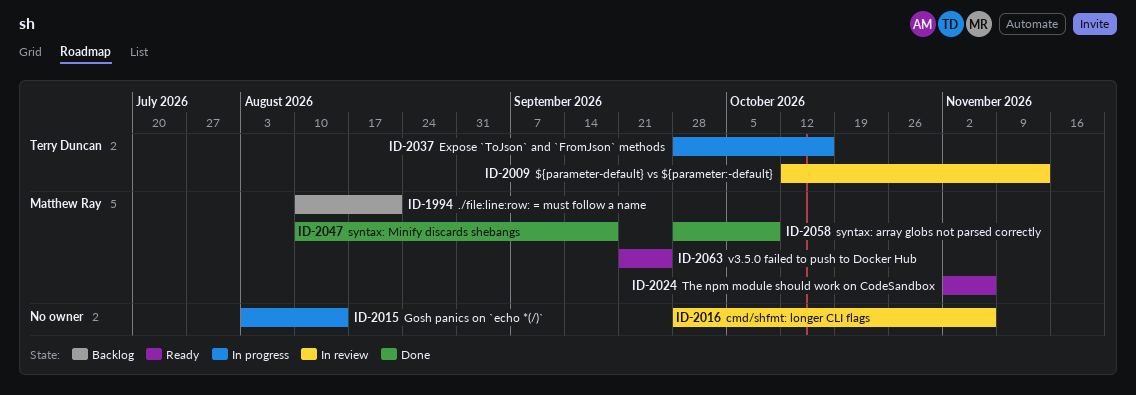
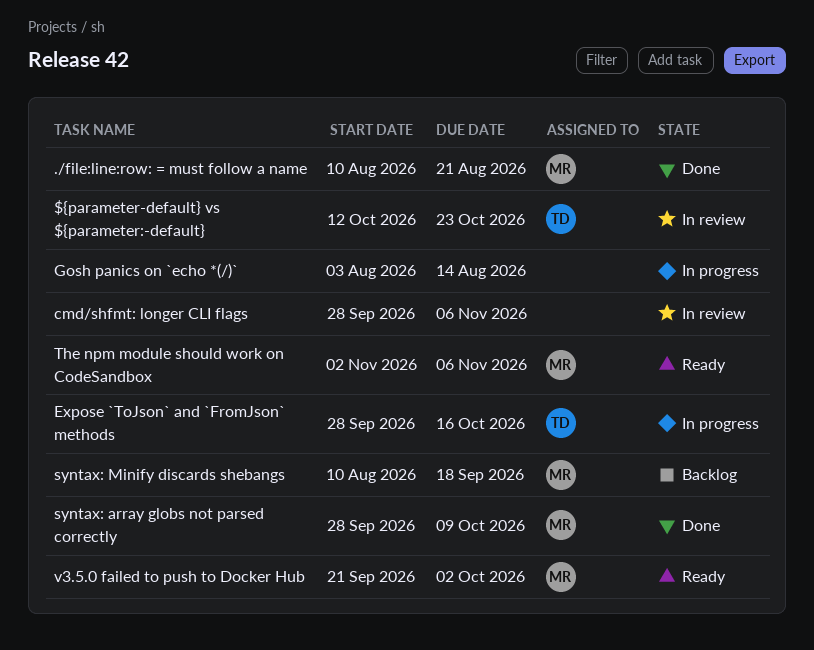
${parameter-default} vs ${parameter:-default}, due: Nov 13 -> Oct 23
./file:line:row: = must follow a name, status: Backlog -> Done
syntax: Minify discards shebangs, status: Done -> Backlog
v3.5.0 failed to push to Docker Hub, due: Sep 25 -> Oct 2

